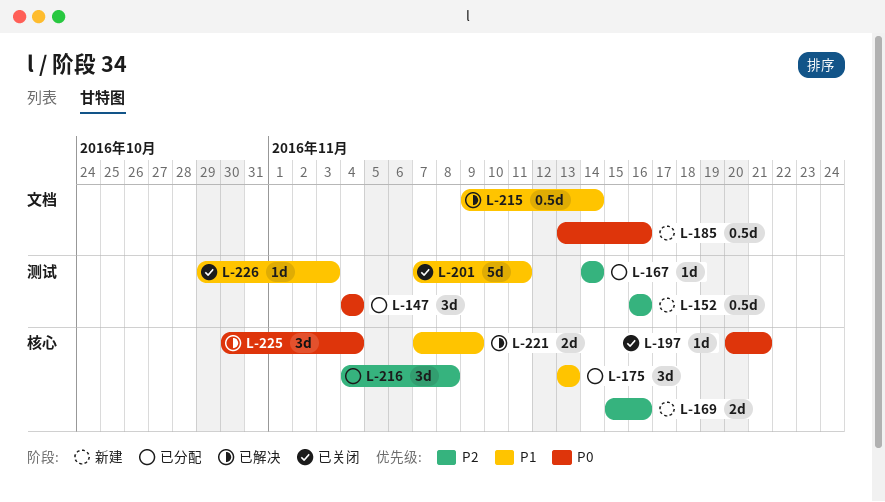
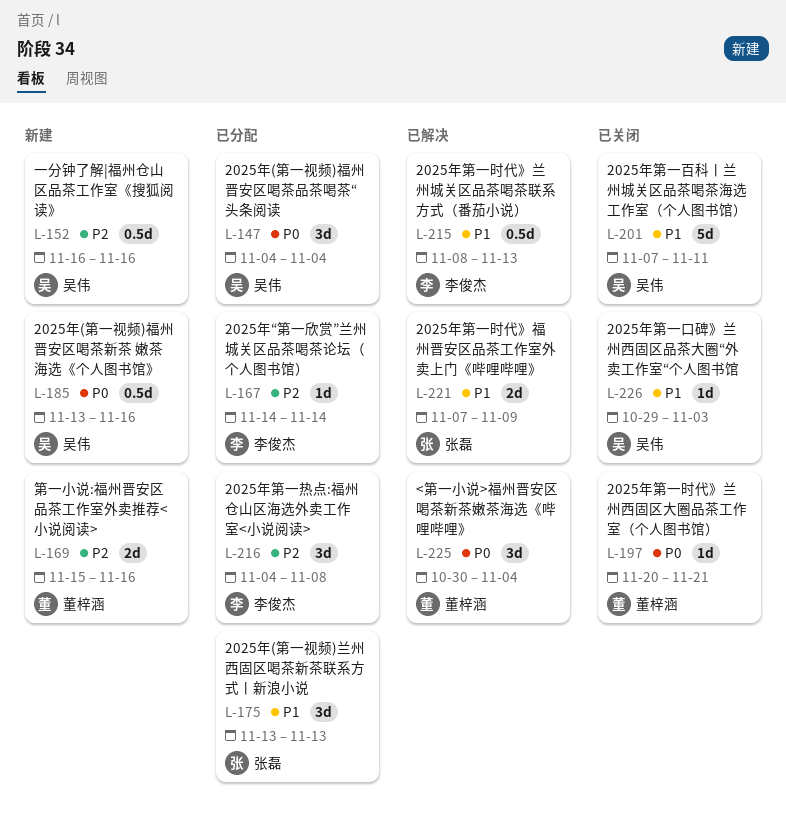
L-215, start: Nov 9 -> Nov 8
L-215, due: Nov 14 -> Nov 13

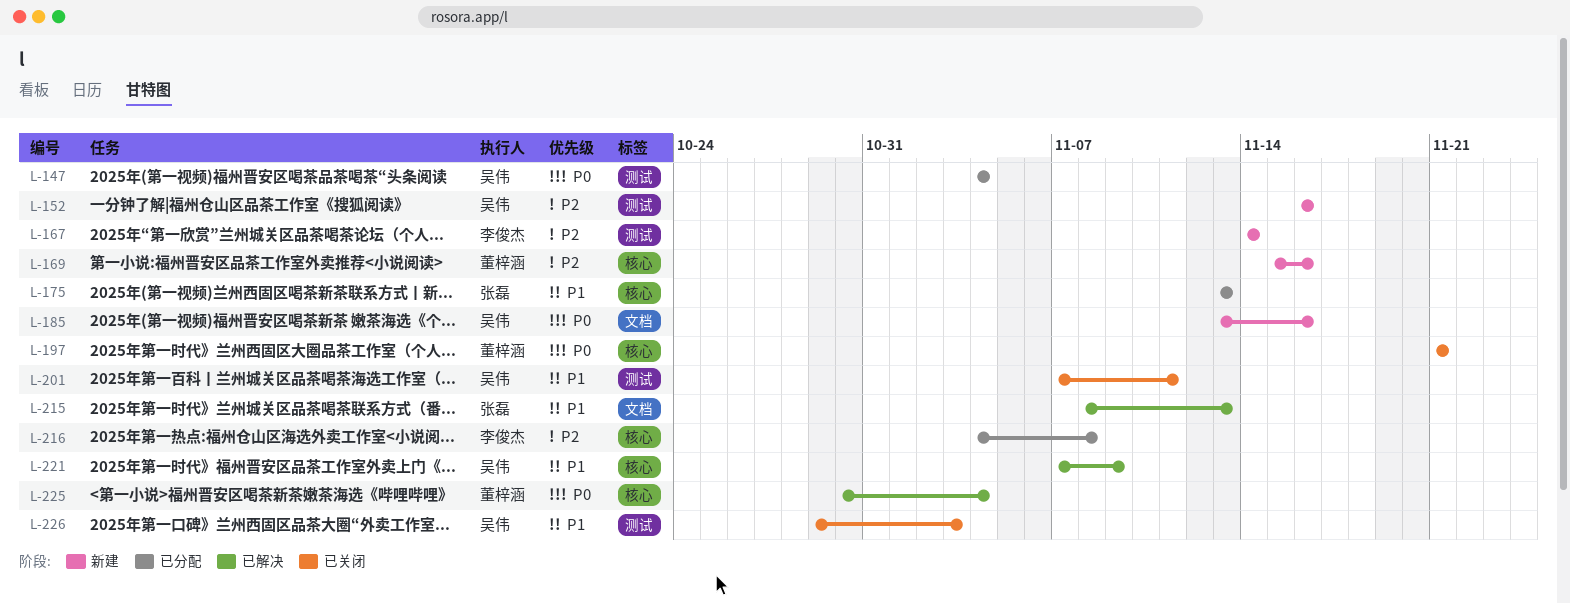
L-167, status: 已分配 -> 新建
L-197, start: Nov 20 -> Nov 21
L-215, owner: 李俊杰 -> 张磊
L-221, owner: 张磊 -> 吴伟

